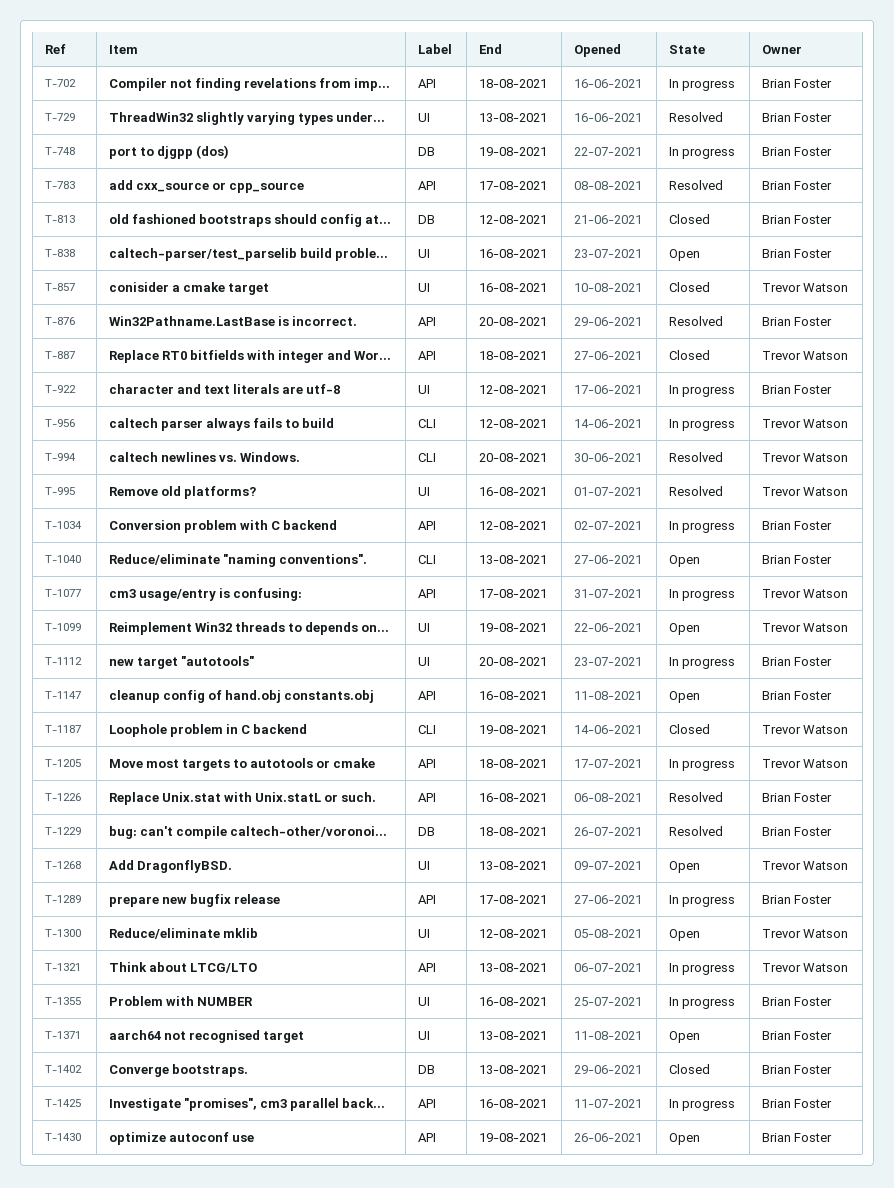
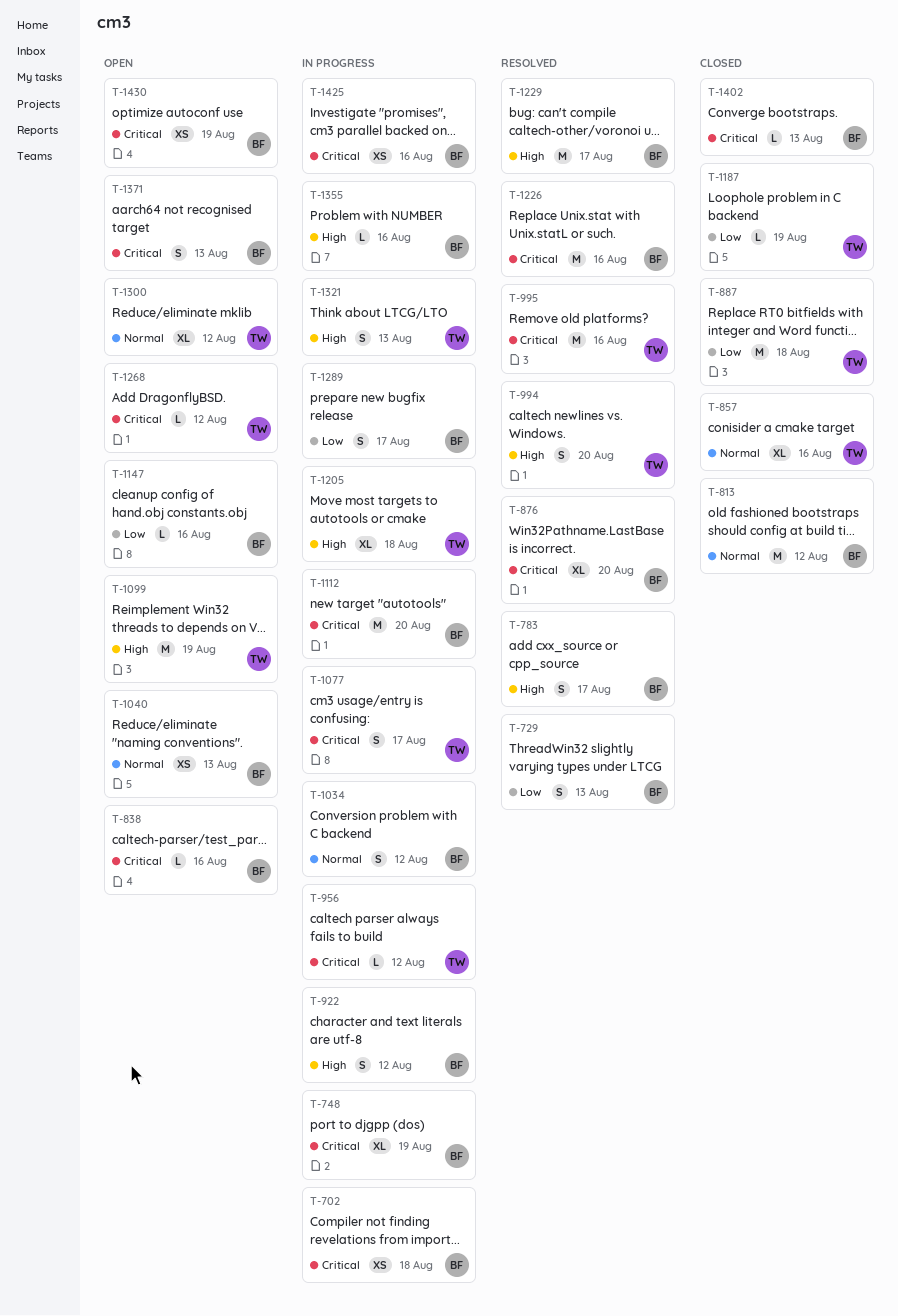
T-1229, due: Aug 18 -> Aug 17
T-1268, due: Aug 13 -> Aug 12

